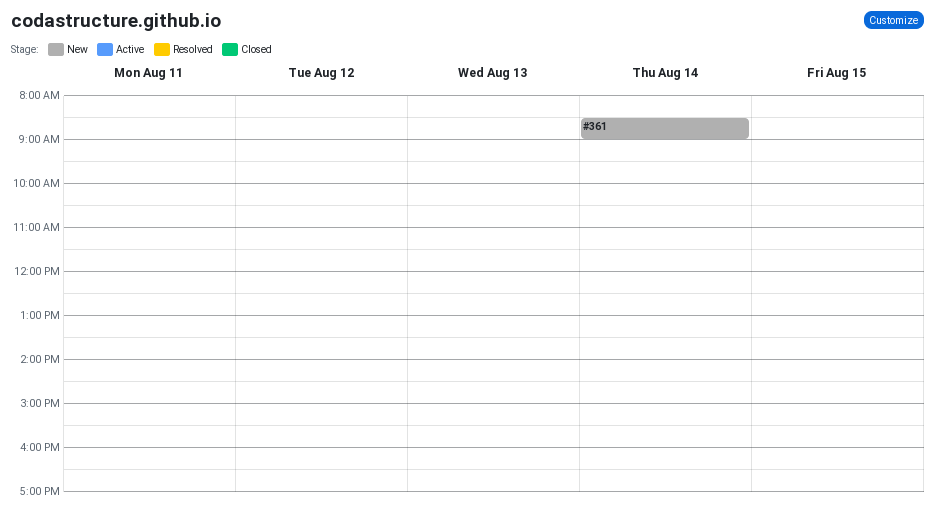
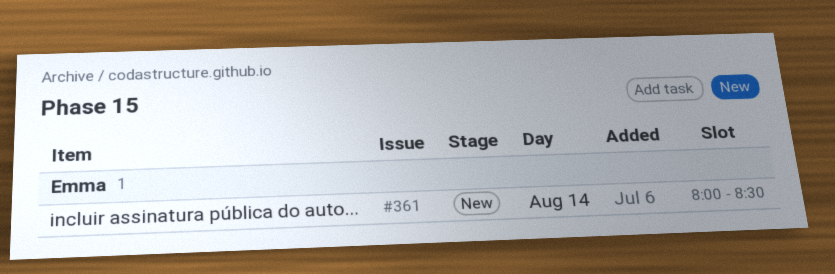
#361, begins: 08:30 -> 08:00
#361, ends: 09:00 -> 08:30

